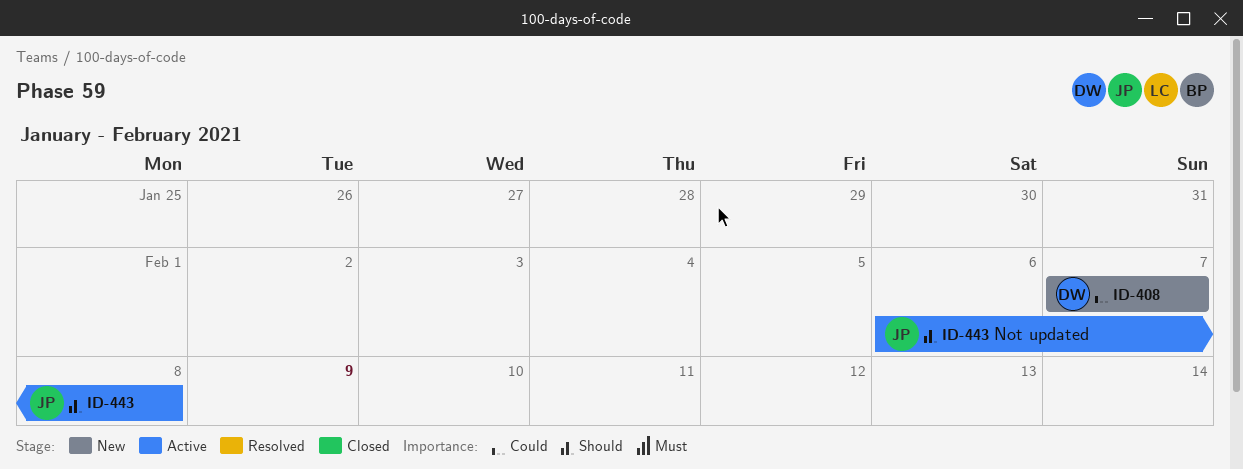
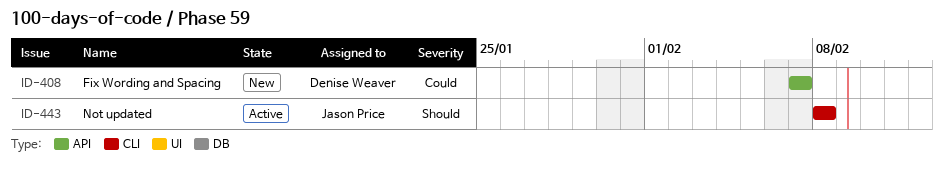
ID-443, start: Feb 6 -> Feb 8

